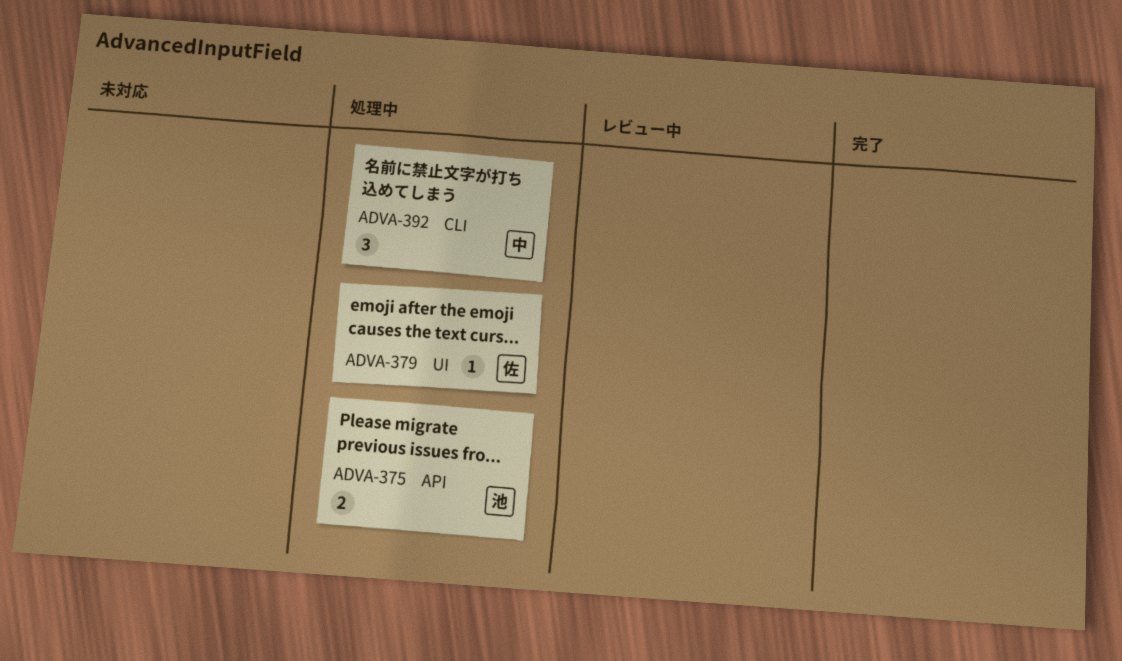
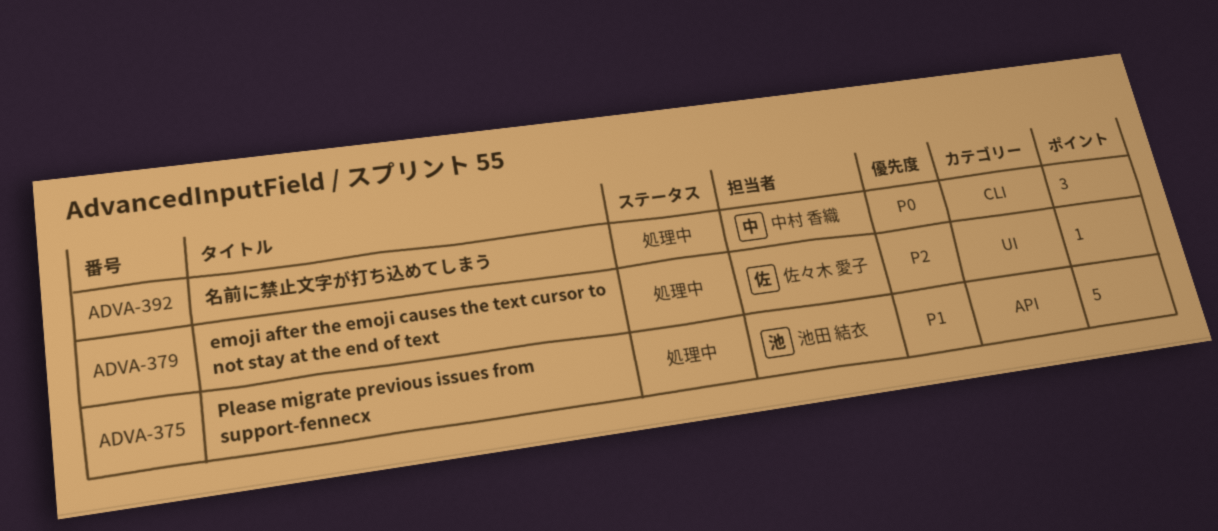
ADVA-375, estimate: 2 -> 5

